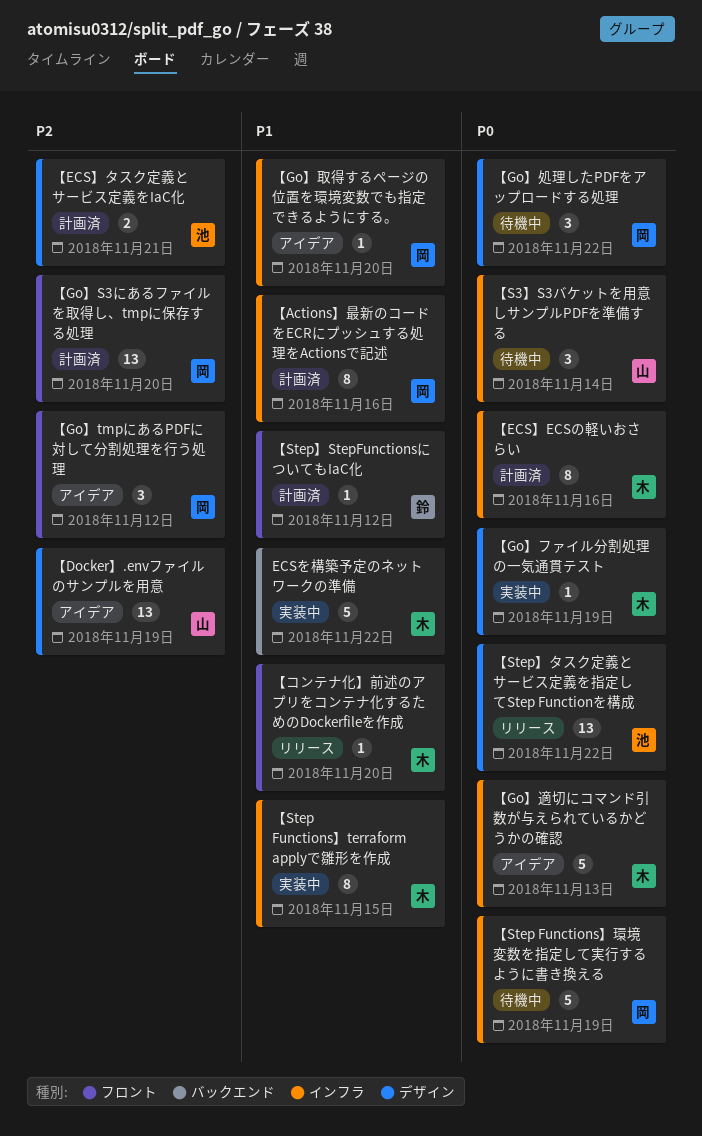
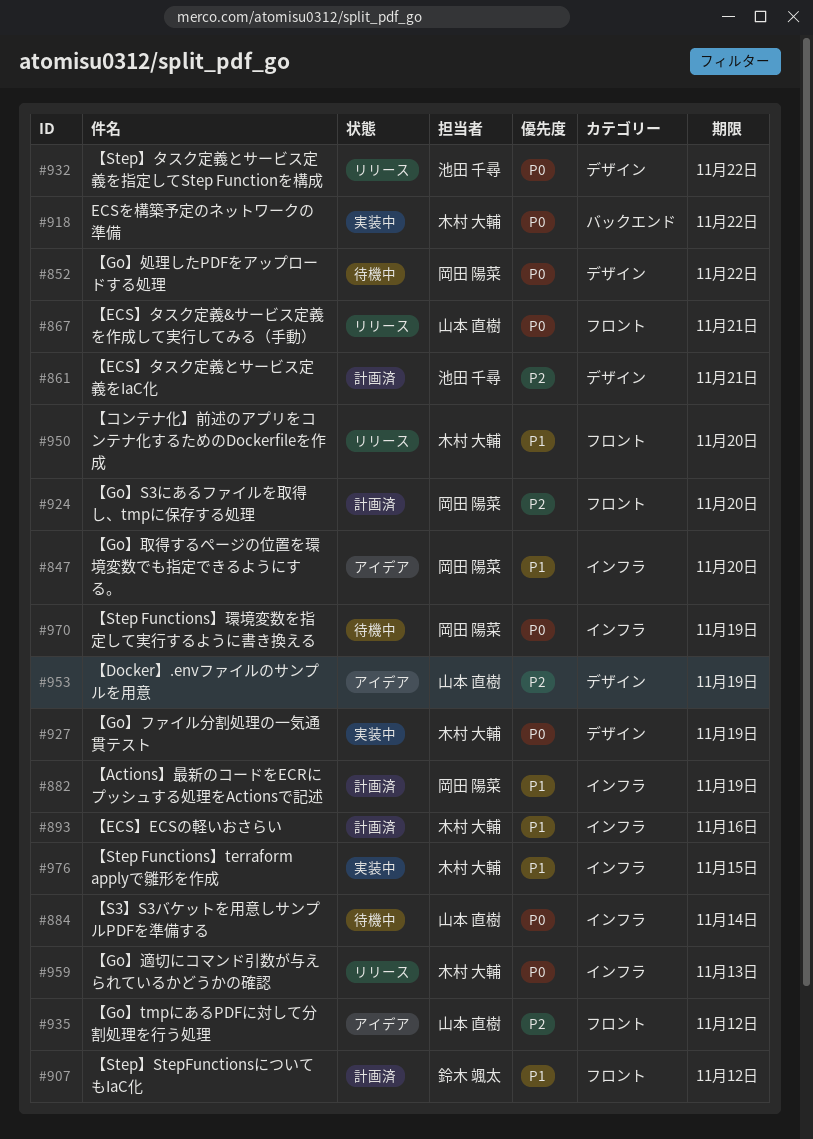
ECSを構築予定のネットワークの準備, priority: P1 -> P0
【Actions】最新のコードをECRにプッシュする処理をActionsで記述, due: Nov 16 -> Nov 19
【ECS】ECSの軽いおさらい, priority: P0 -> P1
【ECS】タスク定義&サービス定義を作成して実行してみる（手動）: none -> present
【Go】tmpにあるPDFに対して分割処理を行う処理, owner: 岡田 陽菜 -> 山本 直樹
【Go】適切にコマンド引数が与えられているかどうかの確認, status: アイデア -> リリース

